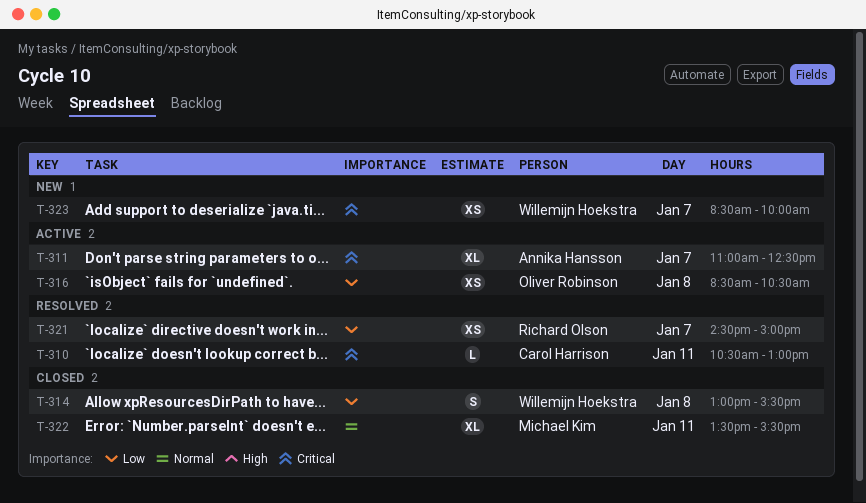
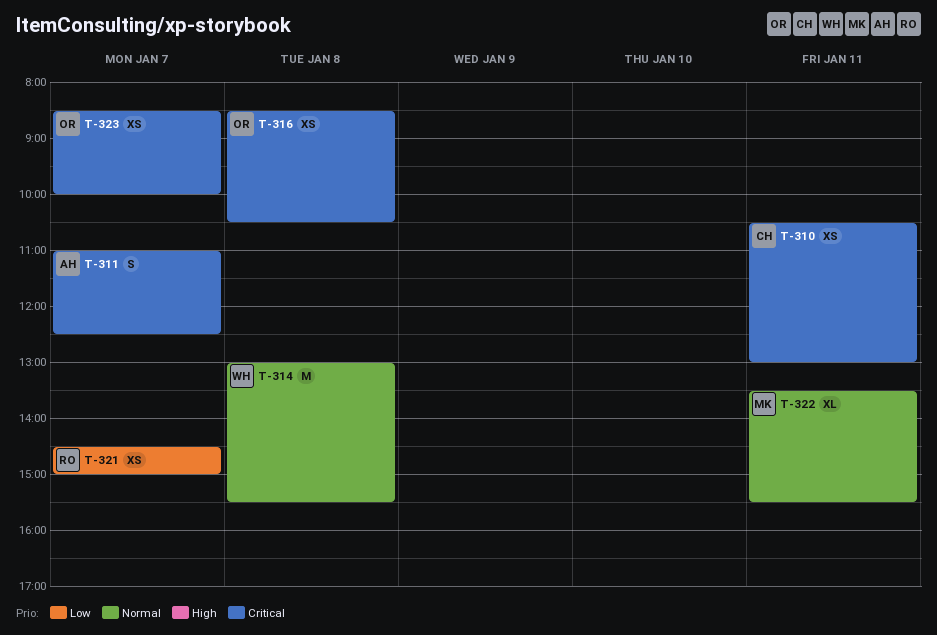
T-310, estimate: L -> XS
T-311, estimate: XL -> S
T-314, priority: Low -> Normal
T-314, estimate: S -> M
T-316, priority: Low -> Critical
T-323, owner: Willemijn Hoekstra -> Oliver Robinson

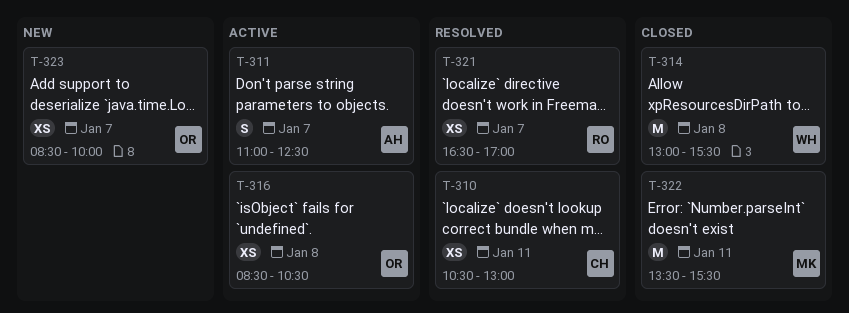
T-321, begins: 14:30 -> 16:30
T-321, ends: 15:00 -> 17:00
T-322, estimate: XL -> M

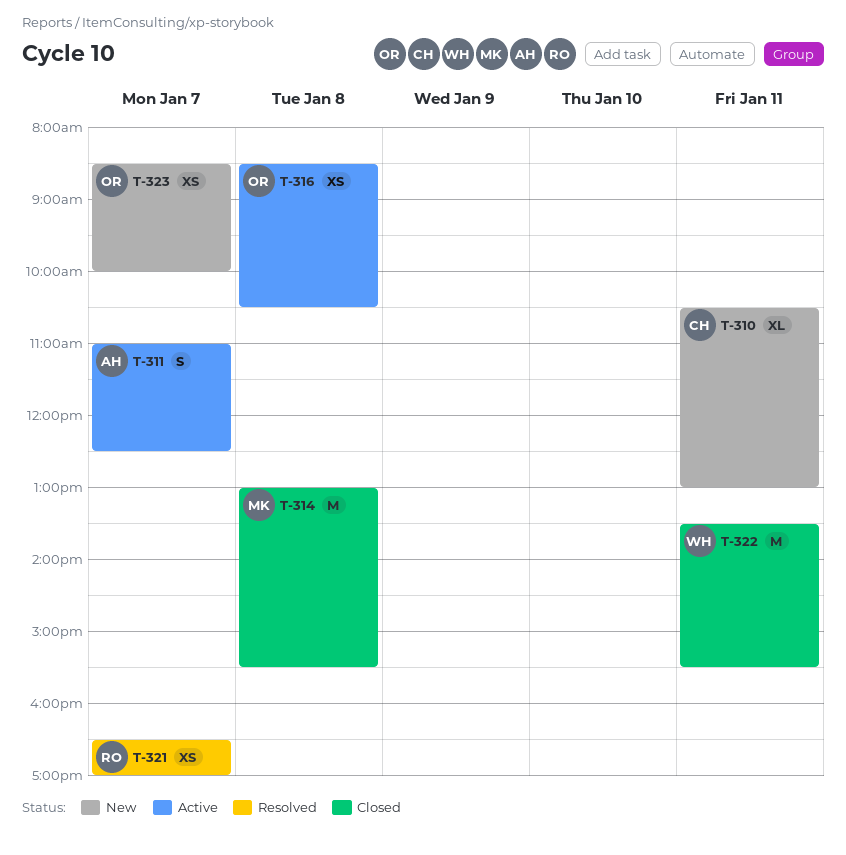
T-310, status: Resolved -> New
T-310, estimate: XS -> XL
T-314, owner: WH -> MK
T-322, owner: MK -> WH

